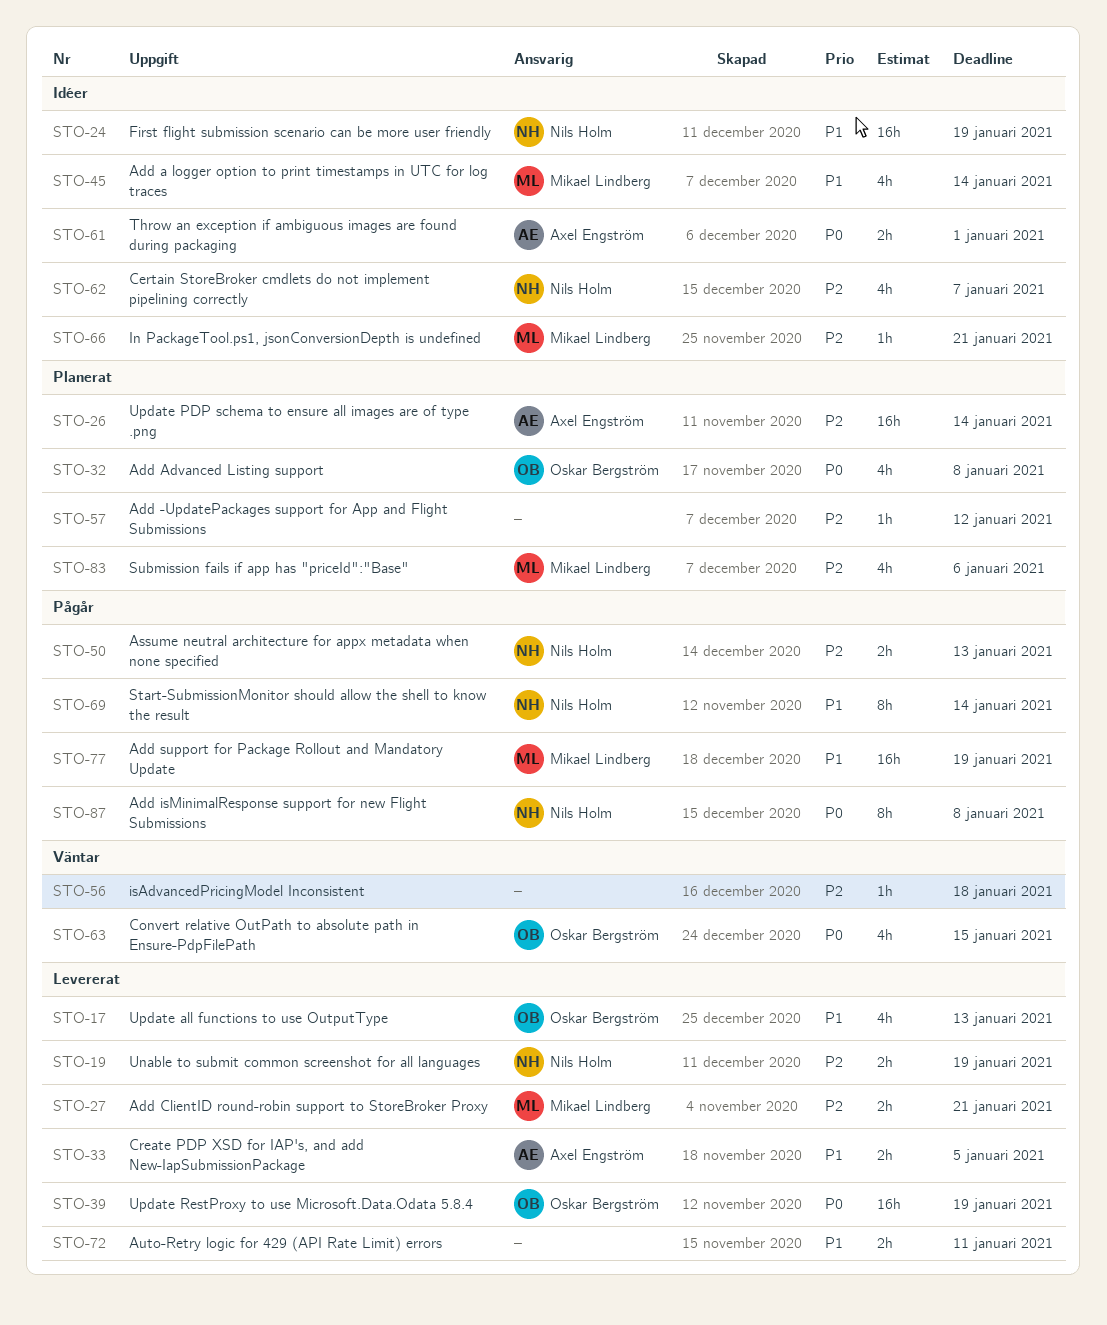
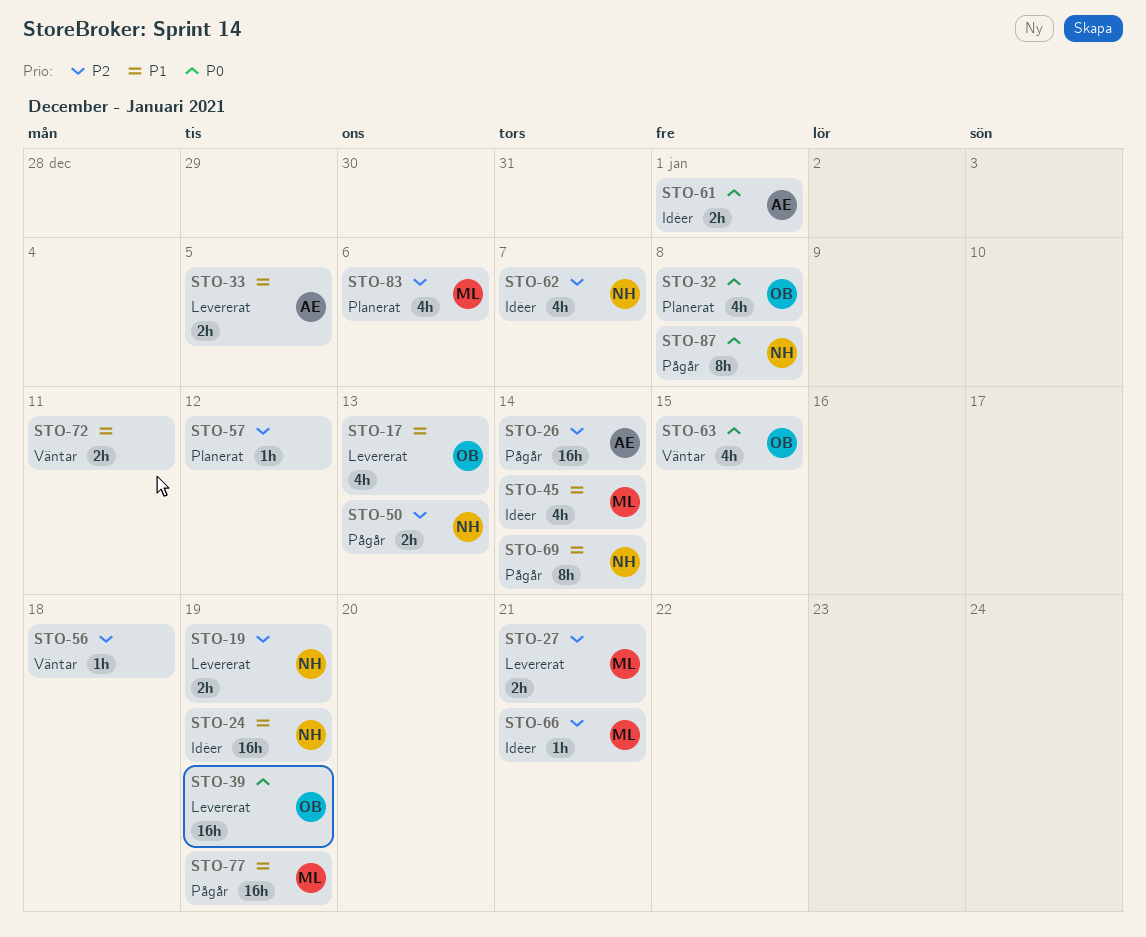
STO-26, status: Planerat -> Pågår
STO-72, status: Levererat -> Väntar

